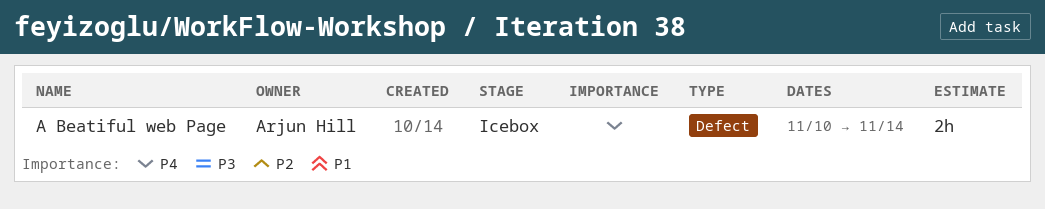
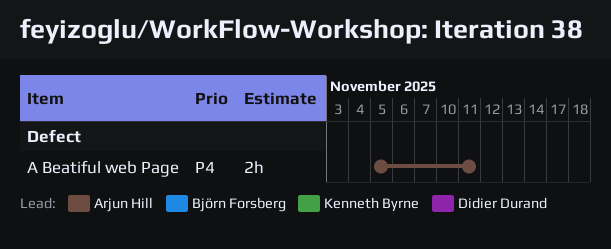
A Beatiful web Page, start: Nov 10 -> Nov 5
A Beatiful web Page, due: Nov 14 -> Nov 11

